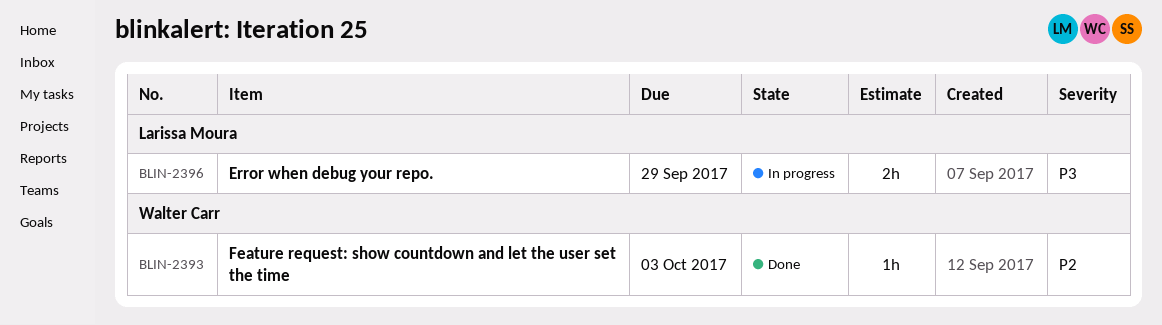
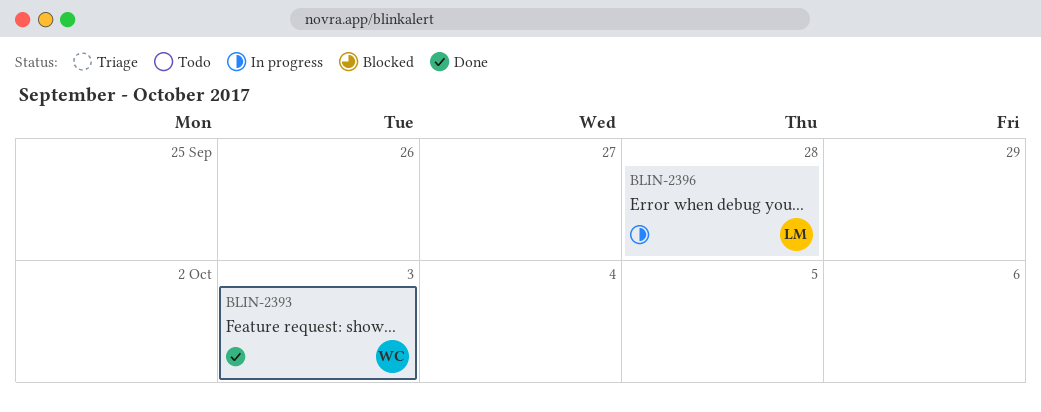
BLIN-2396, due: Sep 29 -> Sep 28

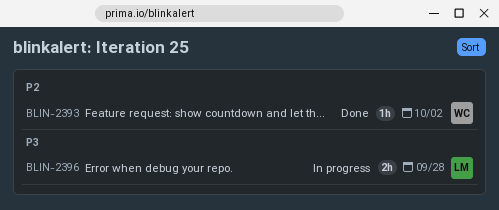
BLIN-2393, due: Oct 3 -> Oct 2

